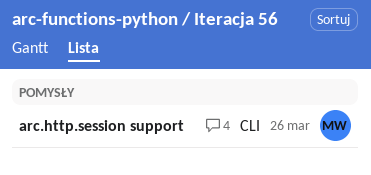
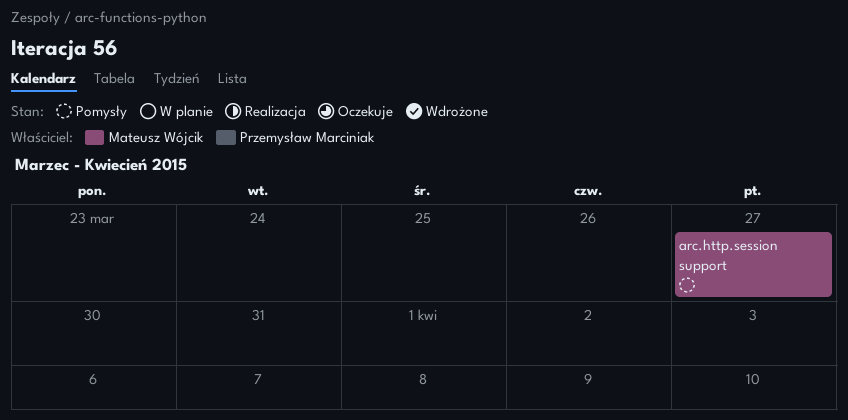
arc.http.session support, due: Mar 26 -> Mar 27

